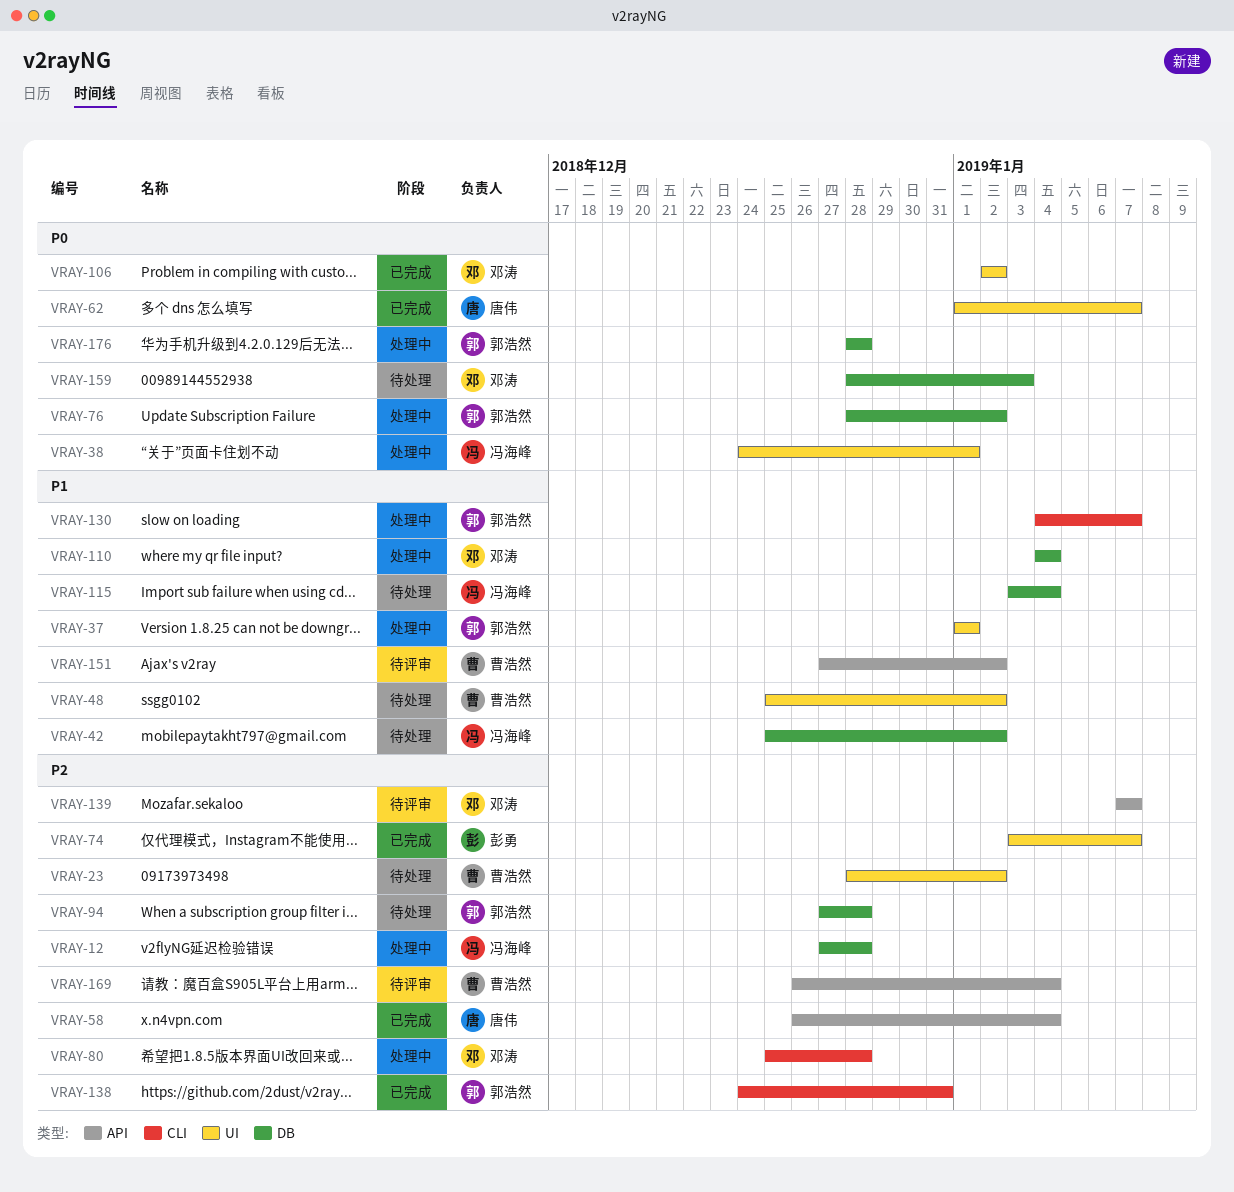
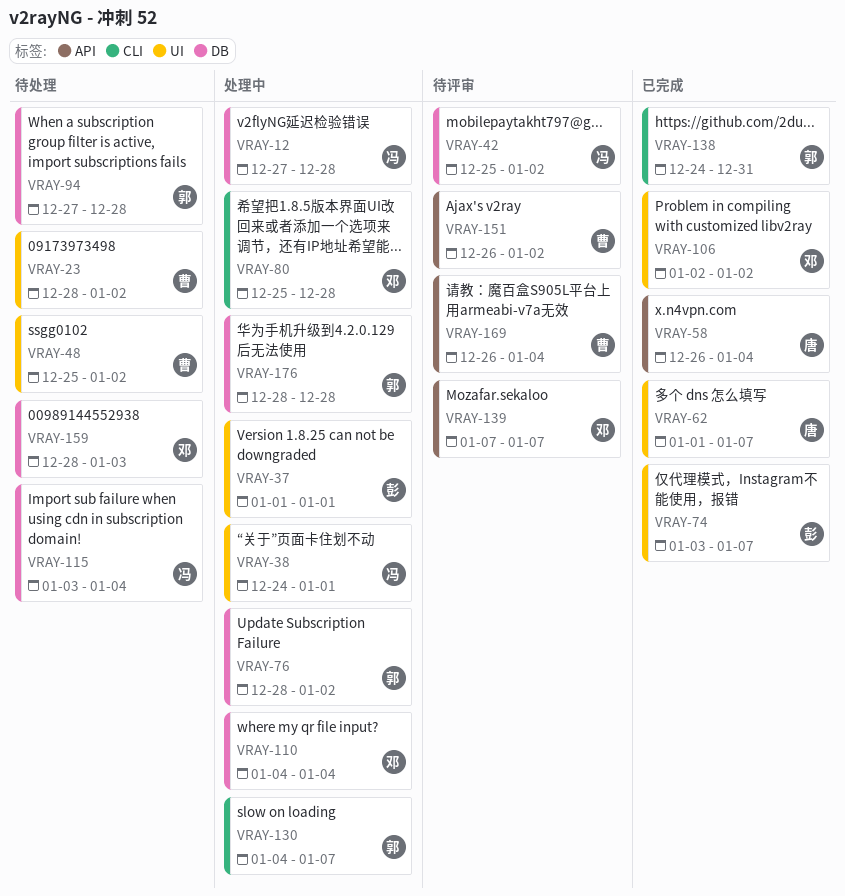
VRAY-37, owner: 郭浩然 -> 彭勇
VRAY-42, status: 待处理 -> 待评审
VRAY-151, start: Dec 27 -> Dec 26

